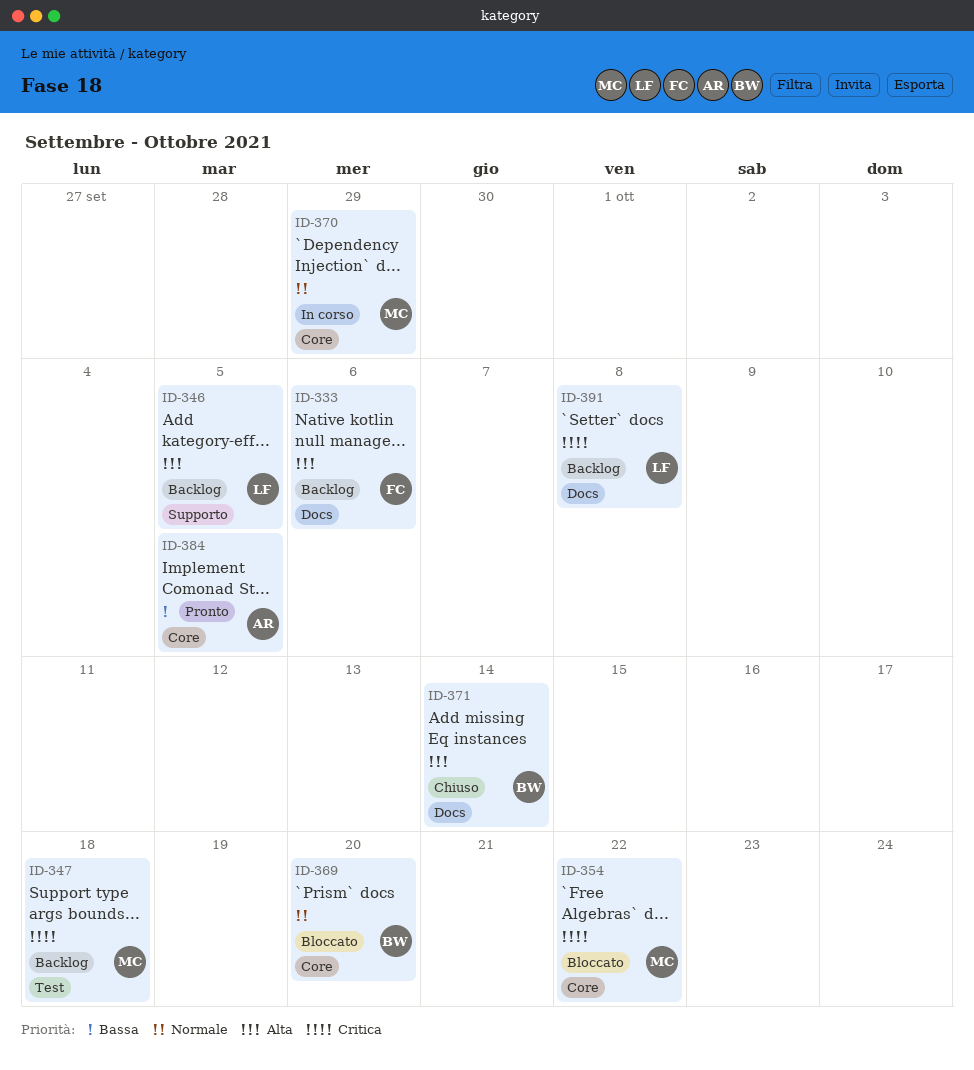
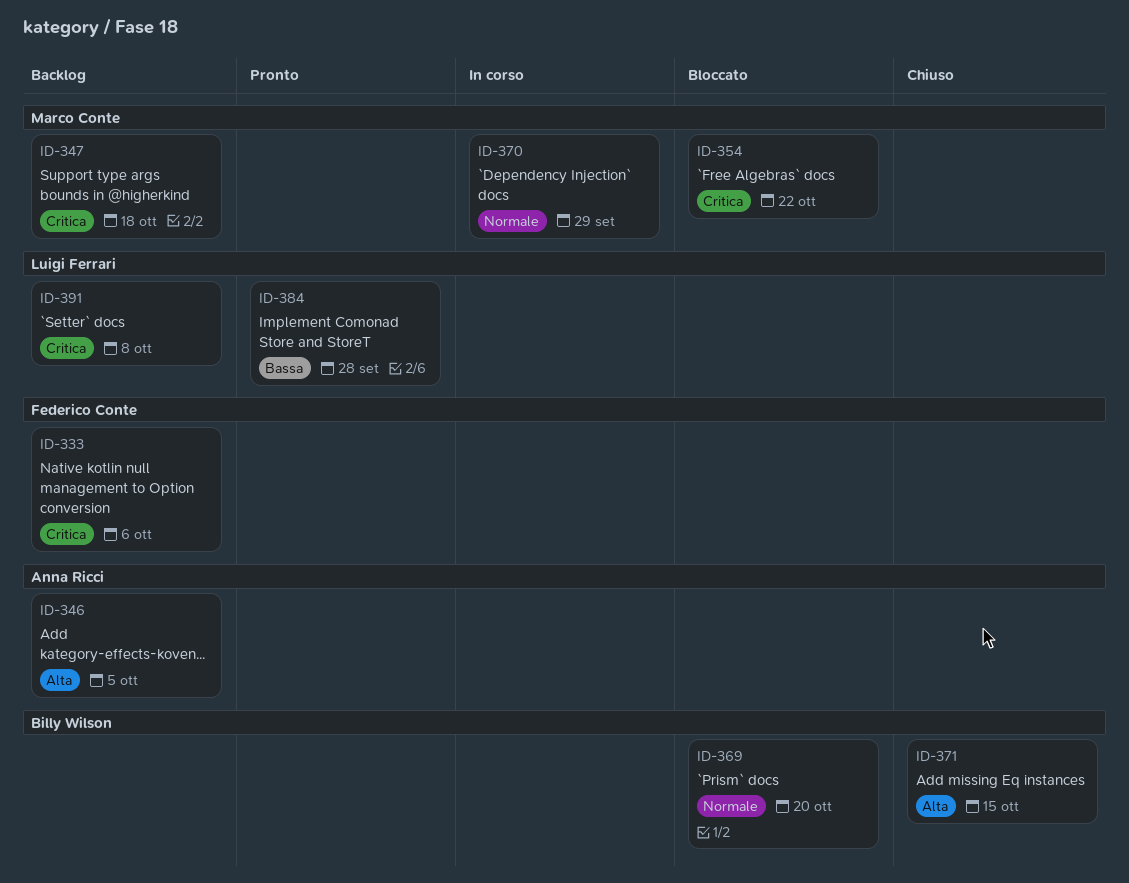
ID-333, priority: Alta -> Critica
ID-346, owner: Luigi Ferrari -> Anna Ricci
ID-371, due: Oct 14 -> Oct 15
ID-384, owner: Anna Ricci -> Luigi Ferrari
ID-384, due: Oct 5 -> Sep 28

